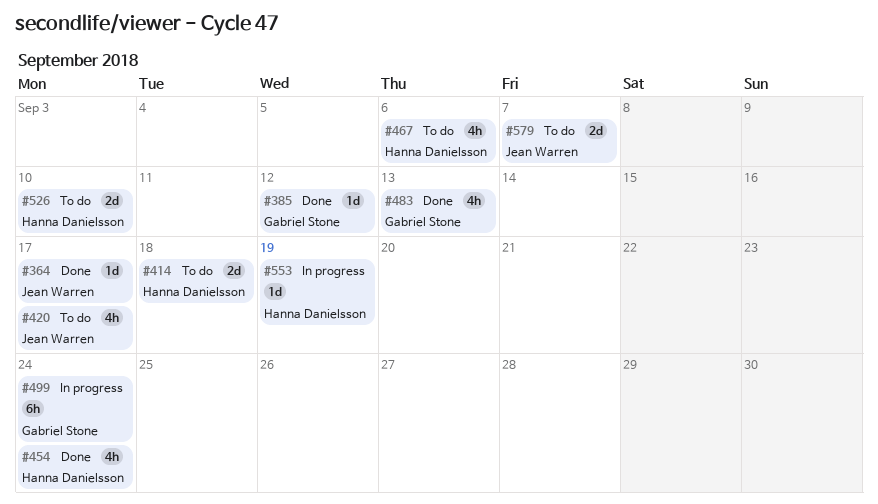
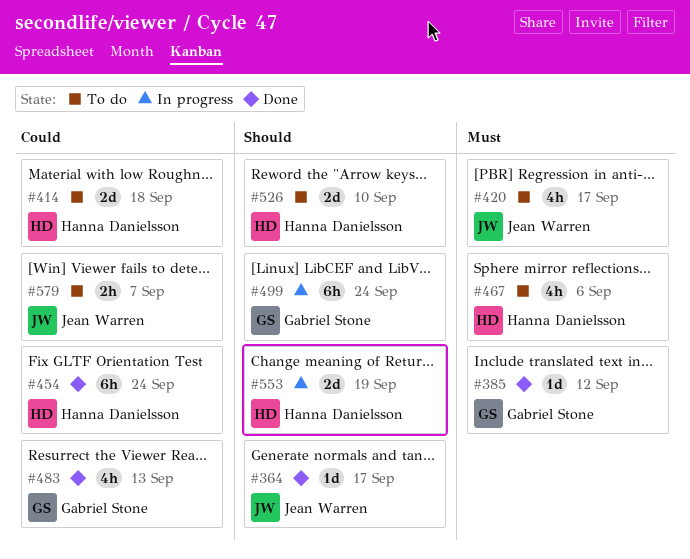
#454, estimate: 4h -> 6h
#553, estimate: 1d -> 2d
#579, estimate: 2d -> 2h

